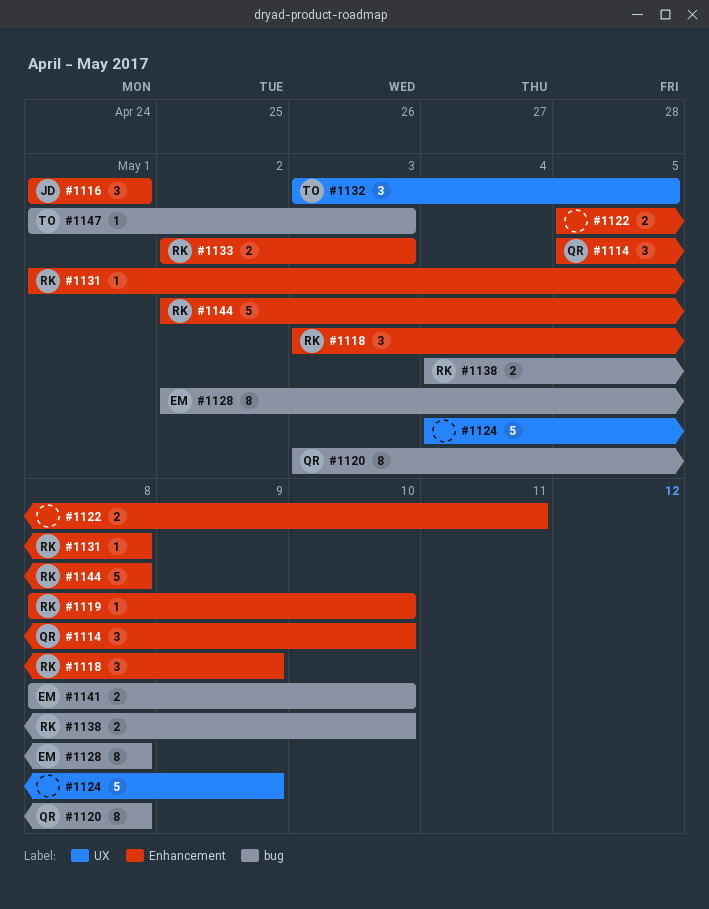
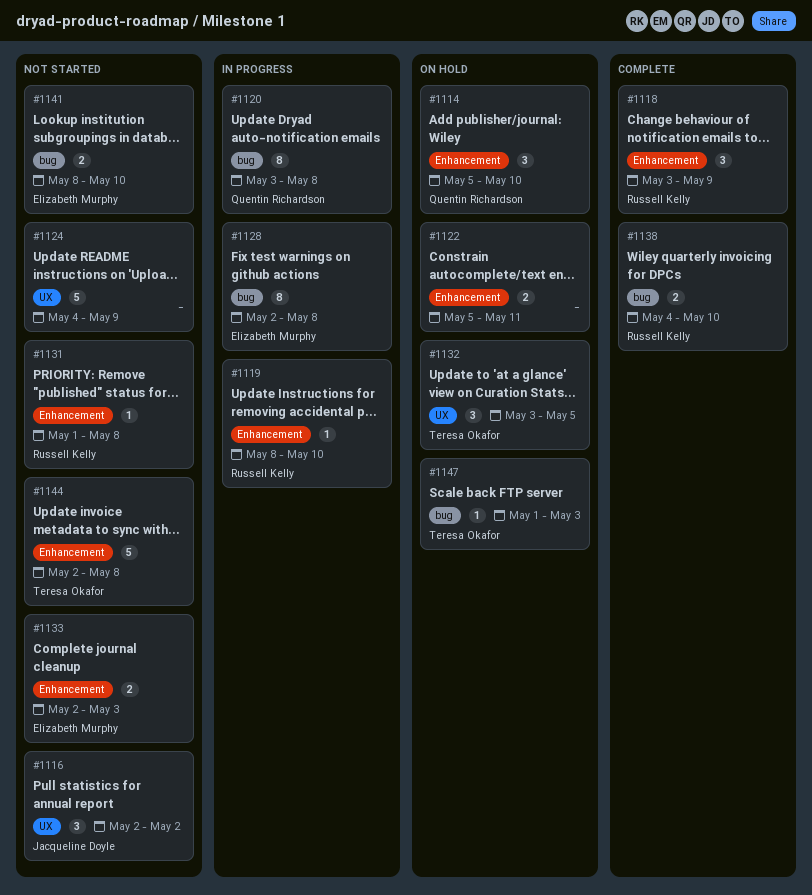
#1116, label: Enhancement -> UX
#1116, start: May 1 -> May 2
#1116, due: May 1 -> May 2
#1133, owner: Russell Kelly -> Elizabeth Murphy
#1144, owner: Russell Kelly -> Teresa Okafor

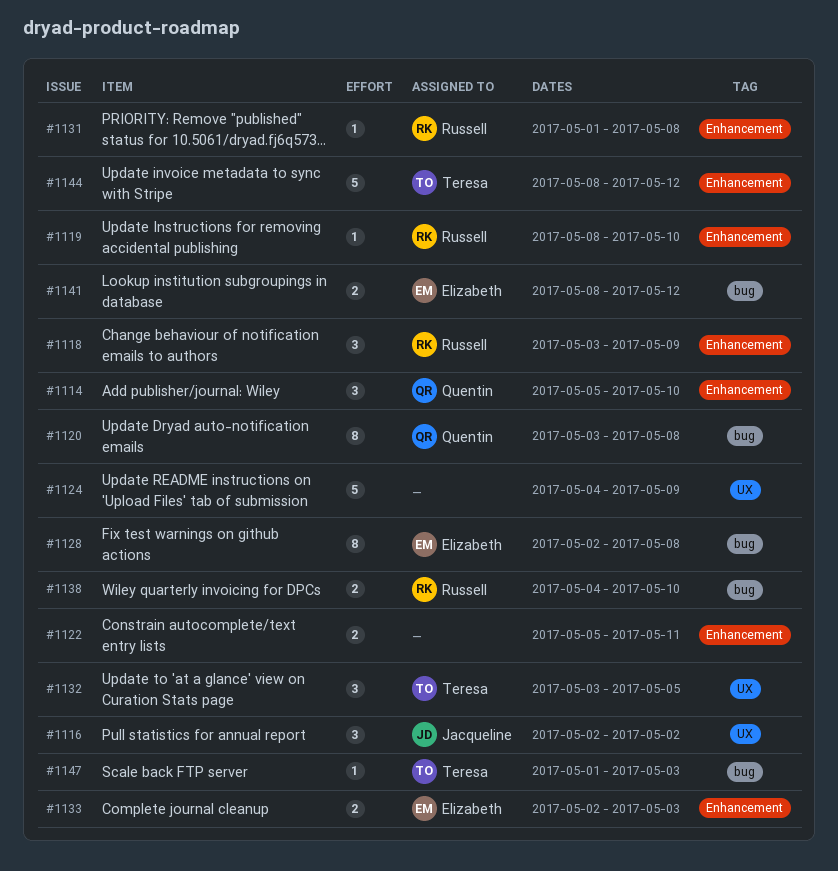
#1141, due: May 10 -> May 12
#1144, start: May 2 -> May 8
#1144, due: May 8 -> May 12

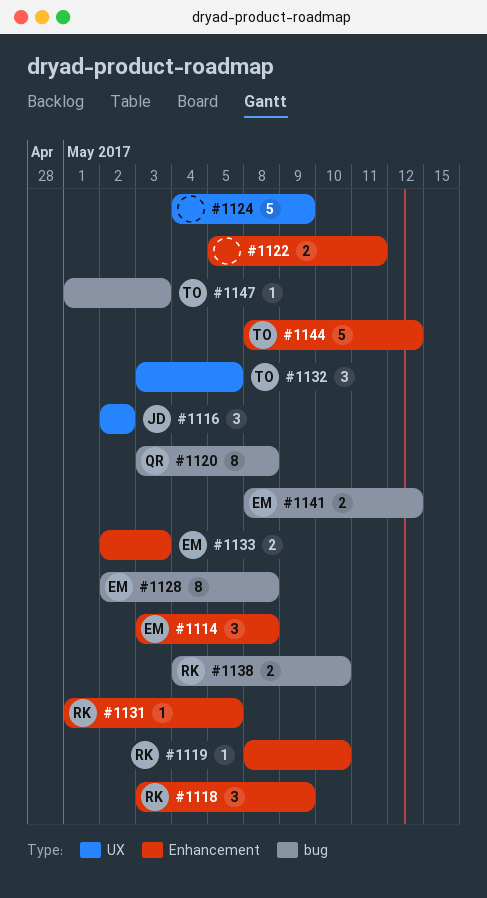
#1114, owner: Quentin -> Elizabeth
#1114, start: May 5 -> May 3
#1114, due: May 10 -> May 8
#1131, due: May 8 -> May 5

